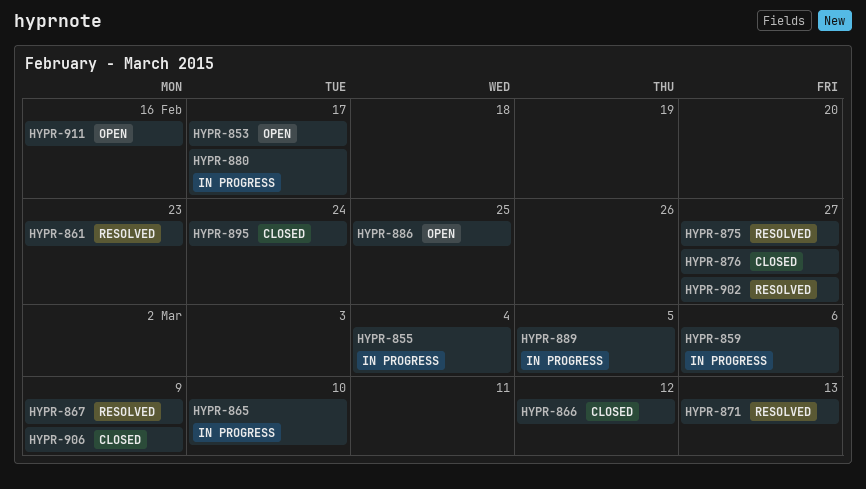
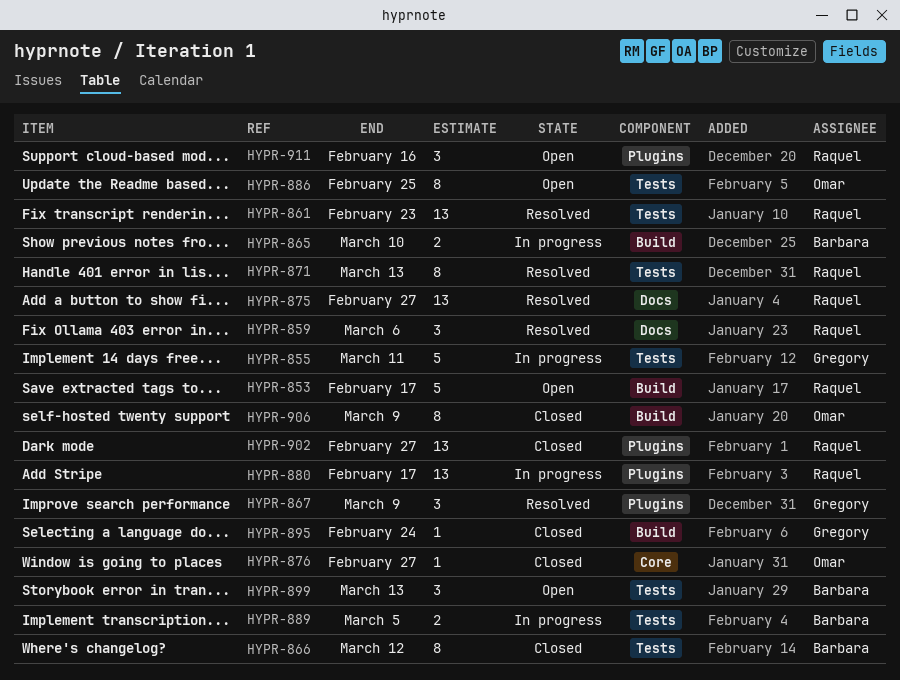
HYPR-855, due: Mar 4 -> Mar 11
HYPR-859, status: In progress -> Resolved
HYPR-899: none -> present
HYPR-902, status: Resolved -> Closed

